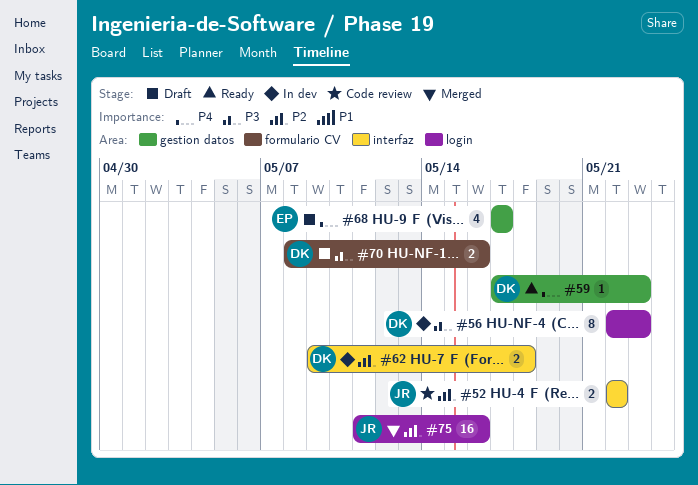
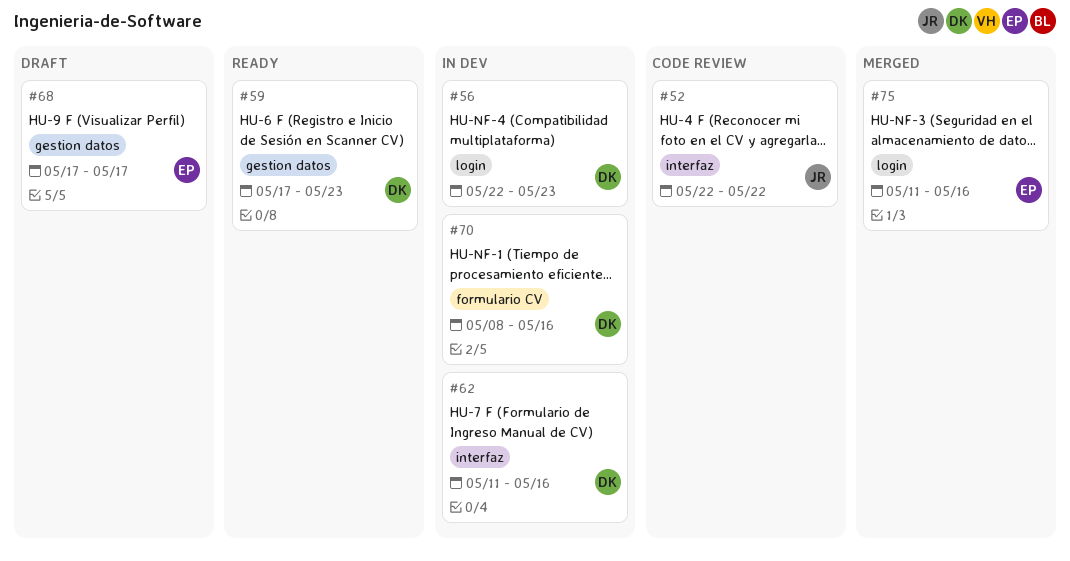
#62, start: May 9 -> May 11
#62, due: May 18 -> May 16
#70, status: Draft -> In dev
#75, owner: JR -> EP

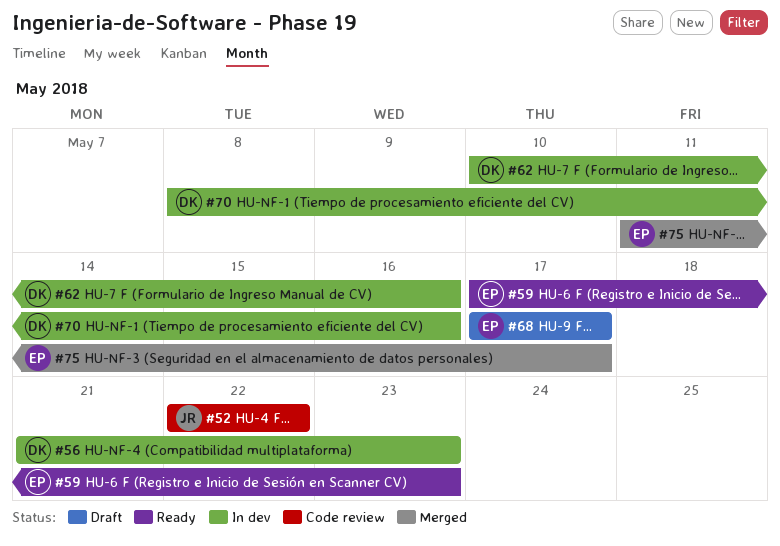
#56, start: May 22 -> May 21
#59, owner: DK -> EP
#62, start: May 11 -> May 10
#75, due: May 16 -> May 17

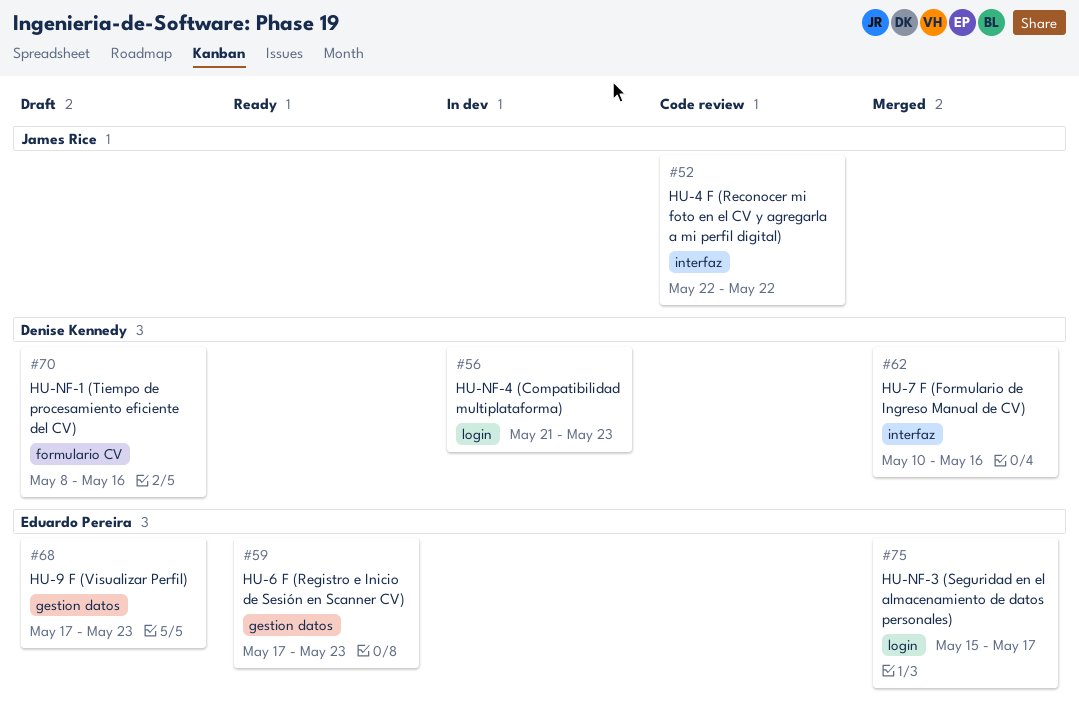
#62, status: In dev -> Merged
#68, due: May 17 -> May 23
#70, status: In dev -> Draft
#75, start: May 11 -> May 15

